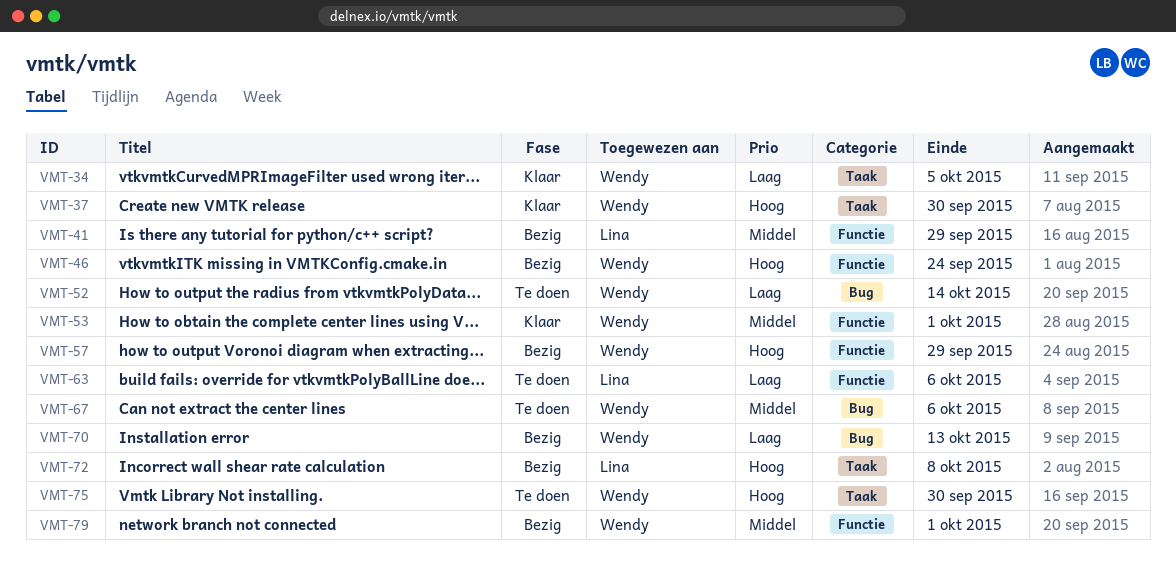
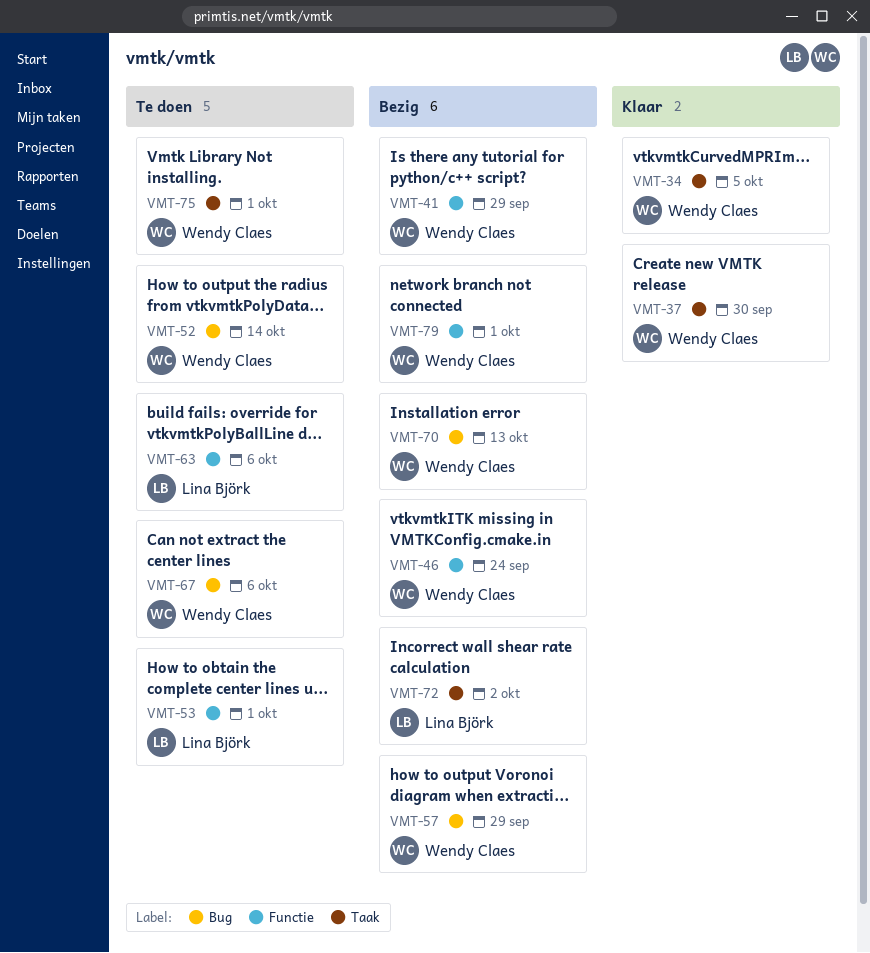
VMT-41, owner: Lina Björk -> Wendy Claes
VMT-53, status: Klaar -> Te doen
VMT-53, owner: Wendy Claes -> Lina Björk
VMT-57, label: Functie -> Bug
VMT-72, due: Oct 8 -> Oct 2
VMT-75, due: Sep 30 -> Oct 1

